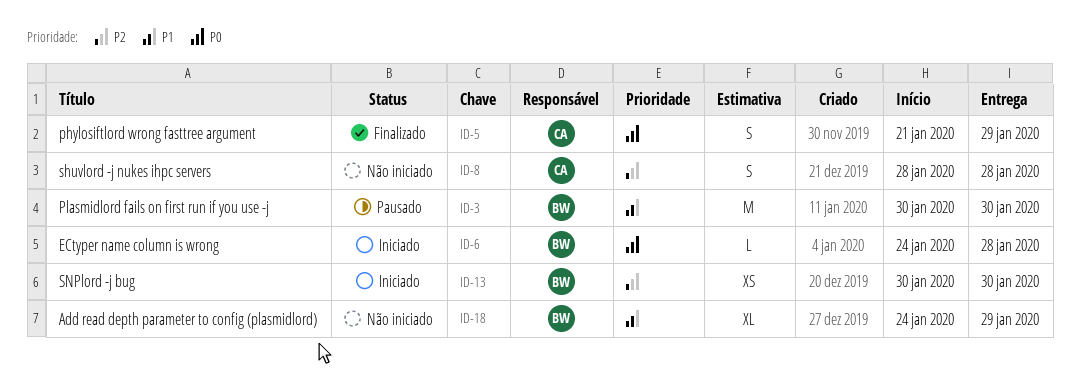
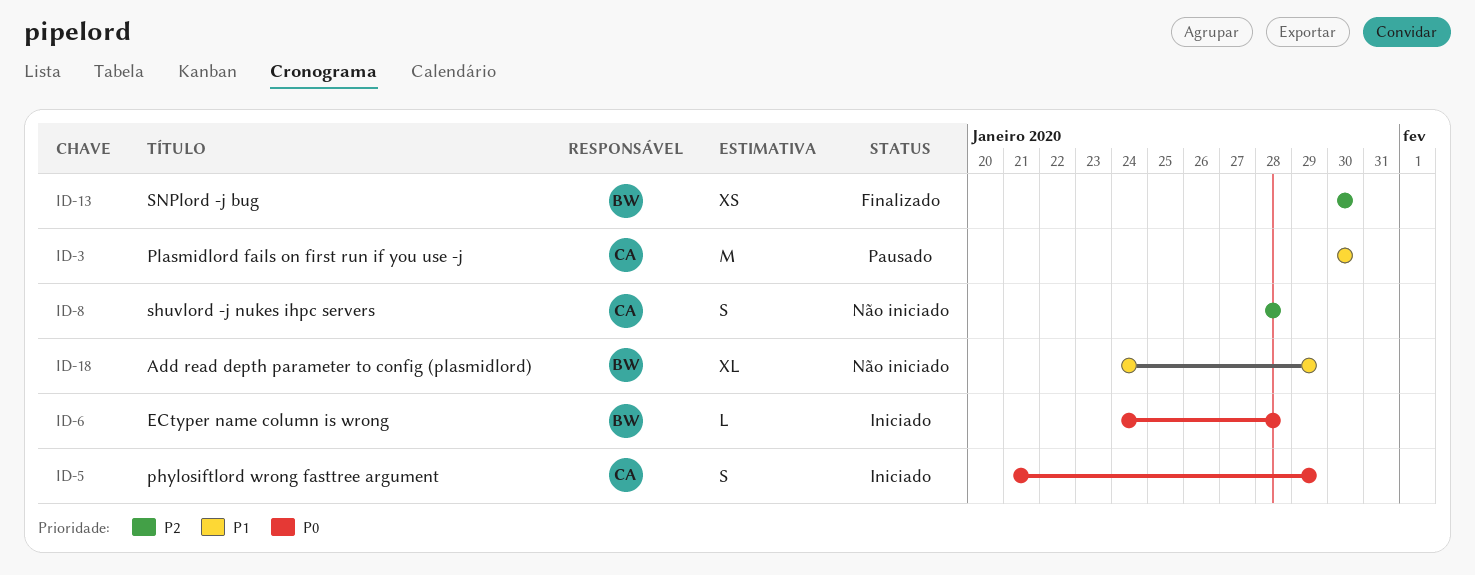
ID-3, owner: BW -> CA
ID-5, status: Finalizado -> Iniciado
ID-13, status: Iniciado -> Finalizado

